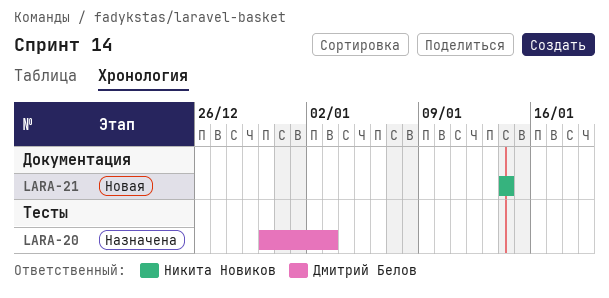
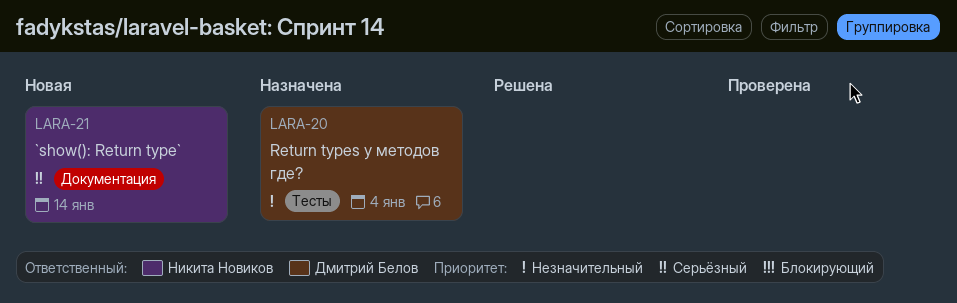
LARA-20, due: Jan 3 -> Jan 4

